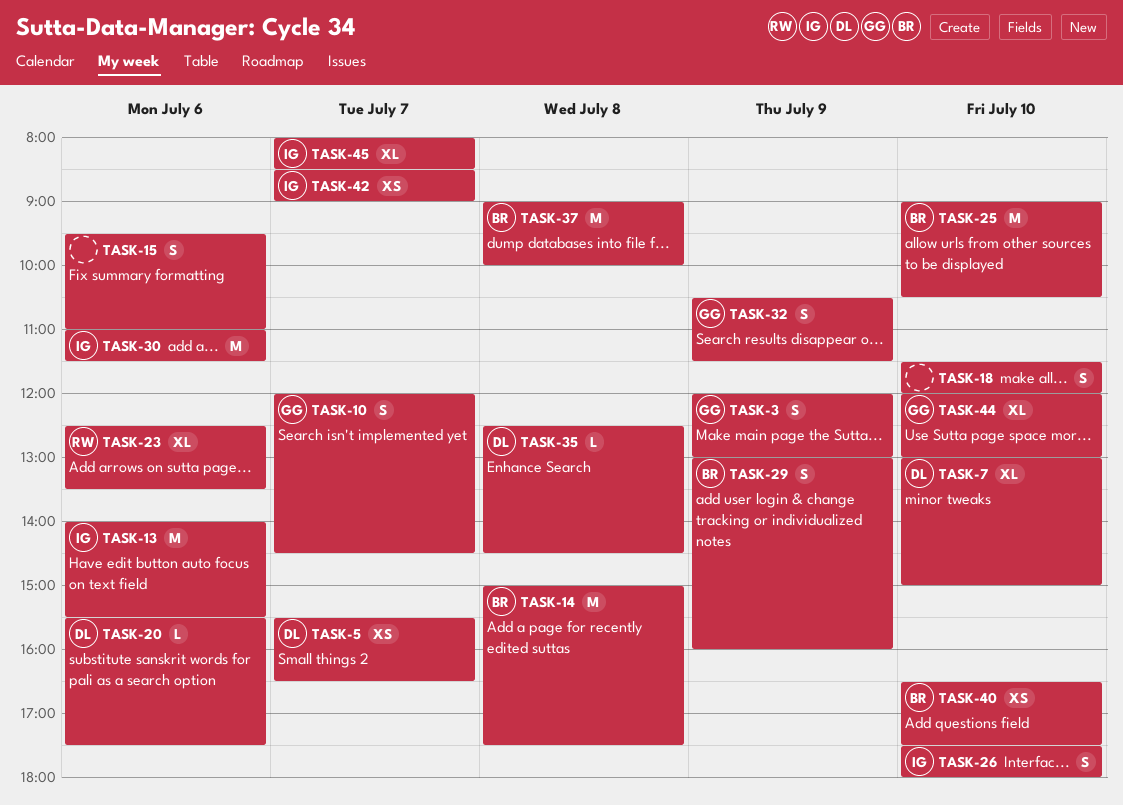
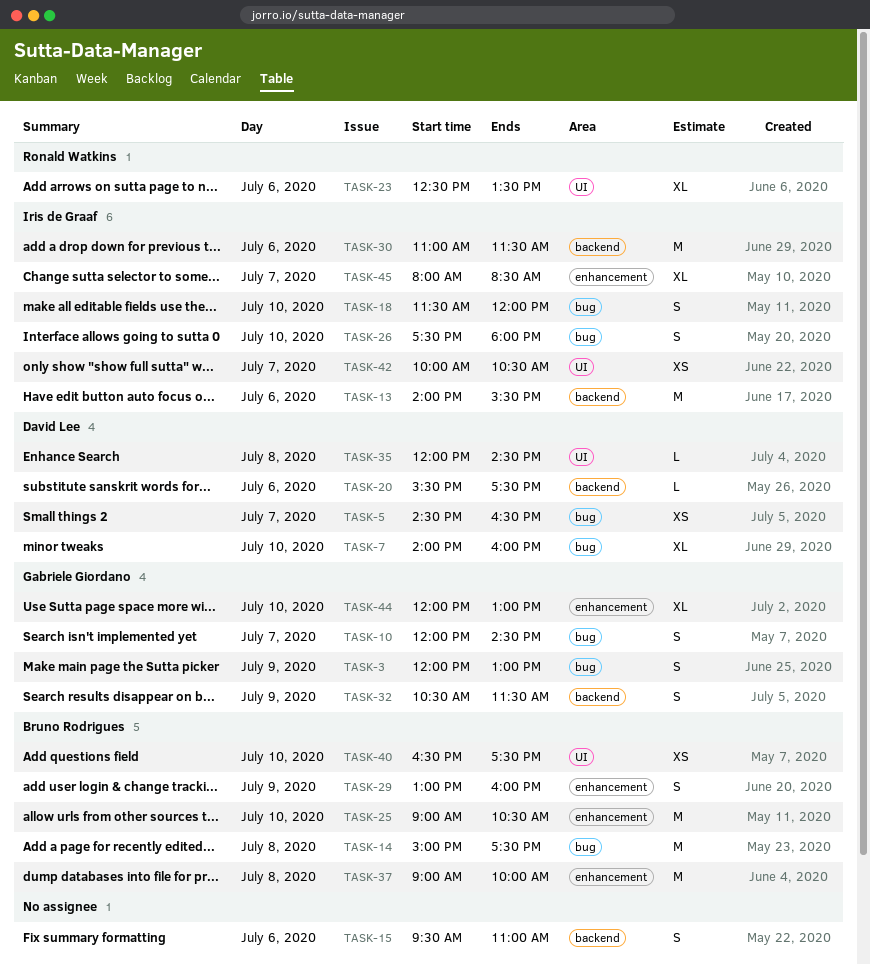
TASK-5, begins: 15:30 -> 14:30
TASK-7, begins: 13:00 -> 14:00
TASK-7, ends: 15:00 -> 16:00
TASK-18, owner: none -> Iris de Graaf
TASK-35, begins: 12:30 -> 12:00
TASK-42, begins: 08:30 -> 10:00
TASK-42, ends: 09:00 -> 10:30

